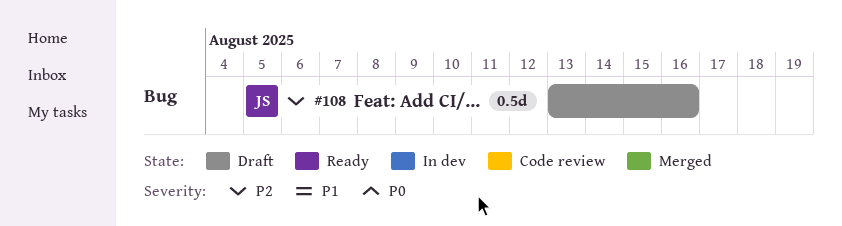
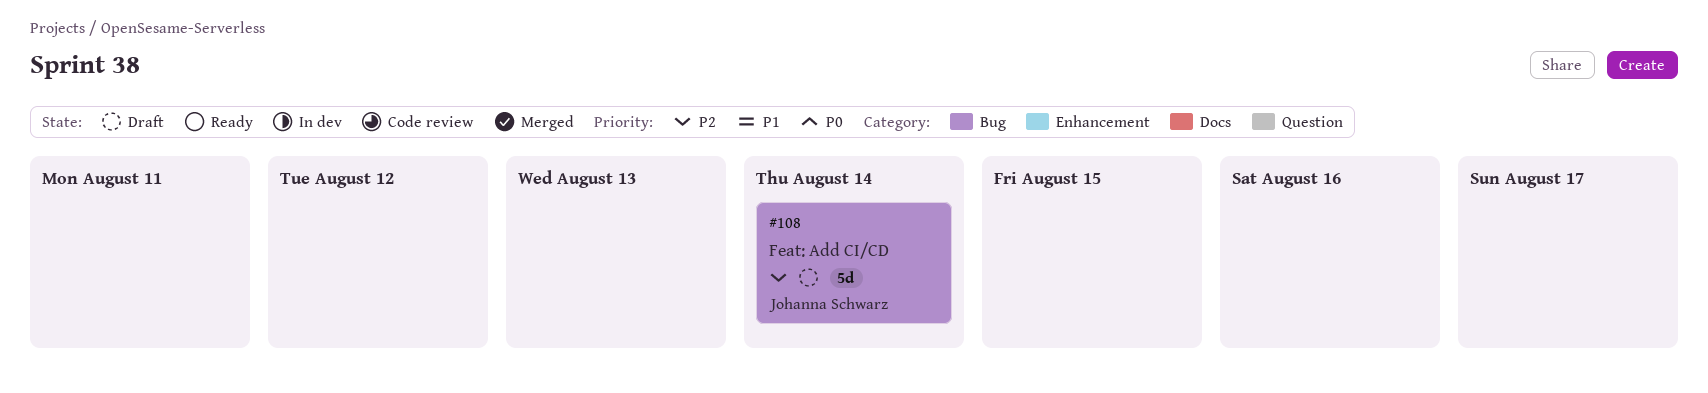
#108, estimate: 0.5d -> 5d
#108, due: Aug 16 -> Aug 14

